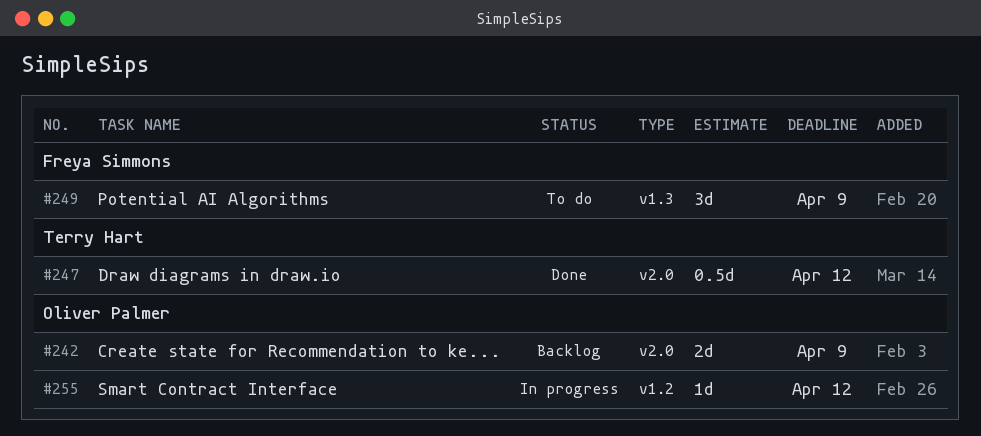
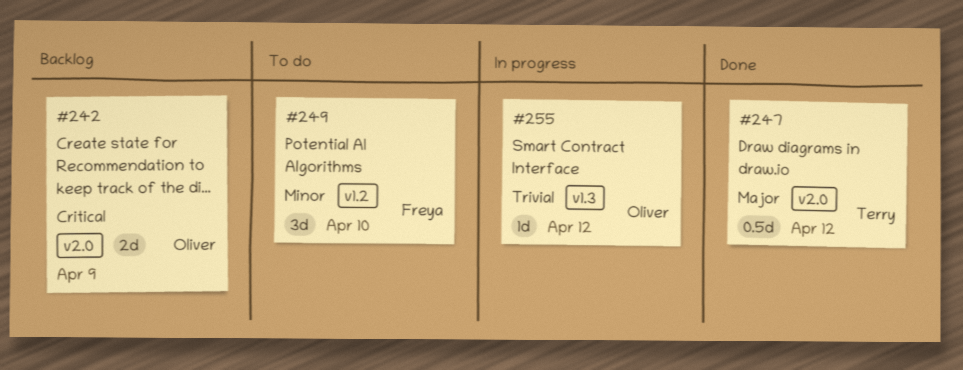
#249, label: v1.3 -> v1.2
#249, due: Apr 9 -> Apr 10
#255, label: v1.2 -> v1.3

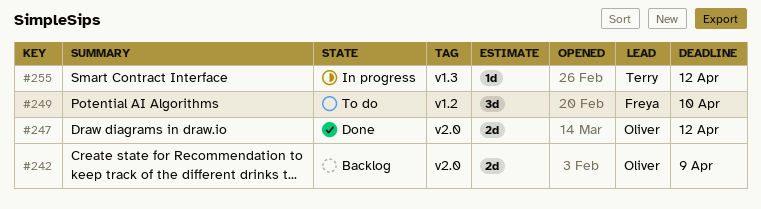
#247, owner: Terry -> Oliver
#247, estimate: 0.5d -> 2d
#255, owner: Oliver -> Terry

